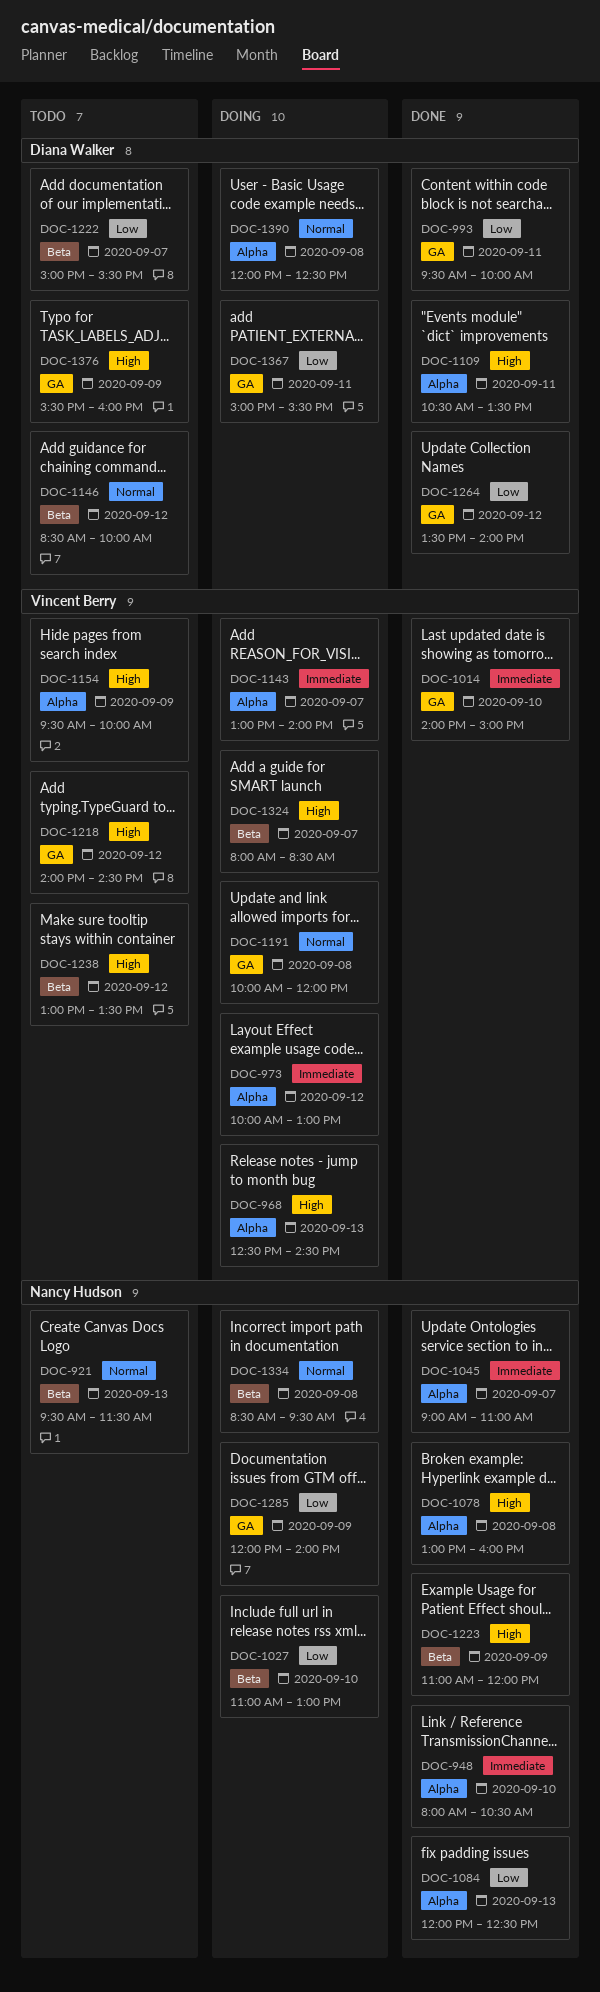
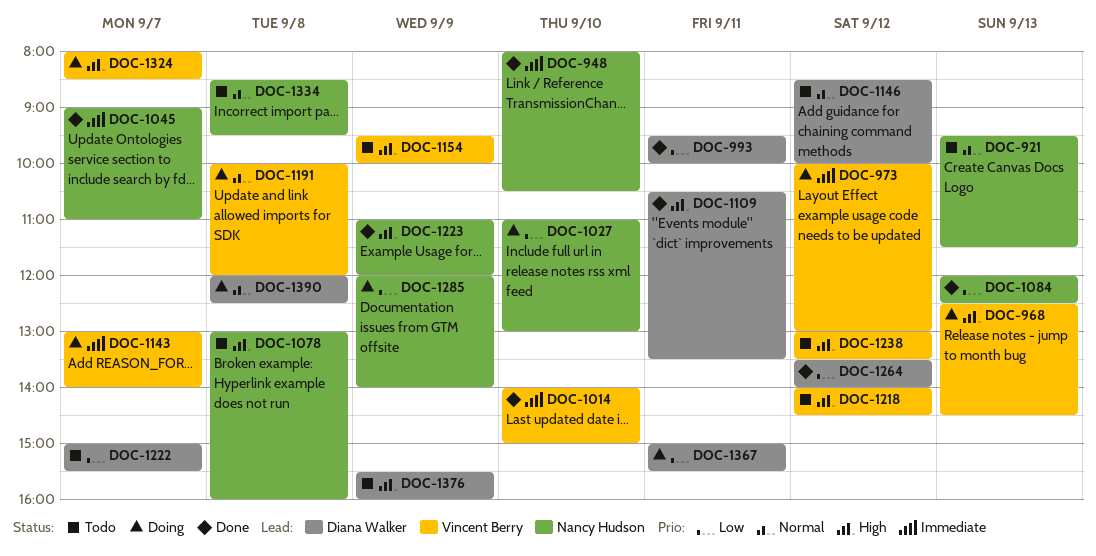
DOC-1078, status: Done -> Todo
DOC-1334, status: Doing -> Todo

